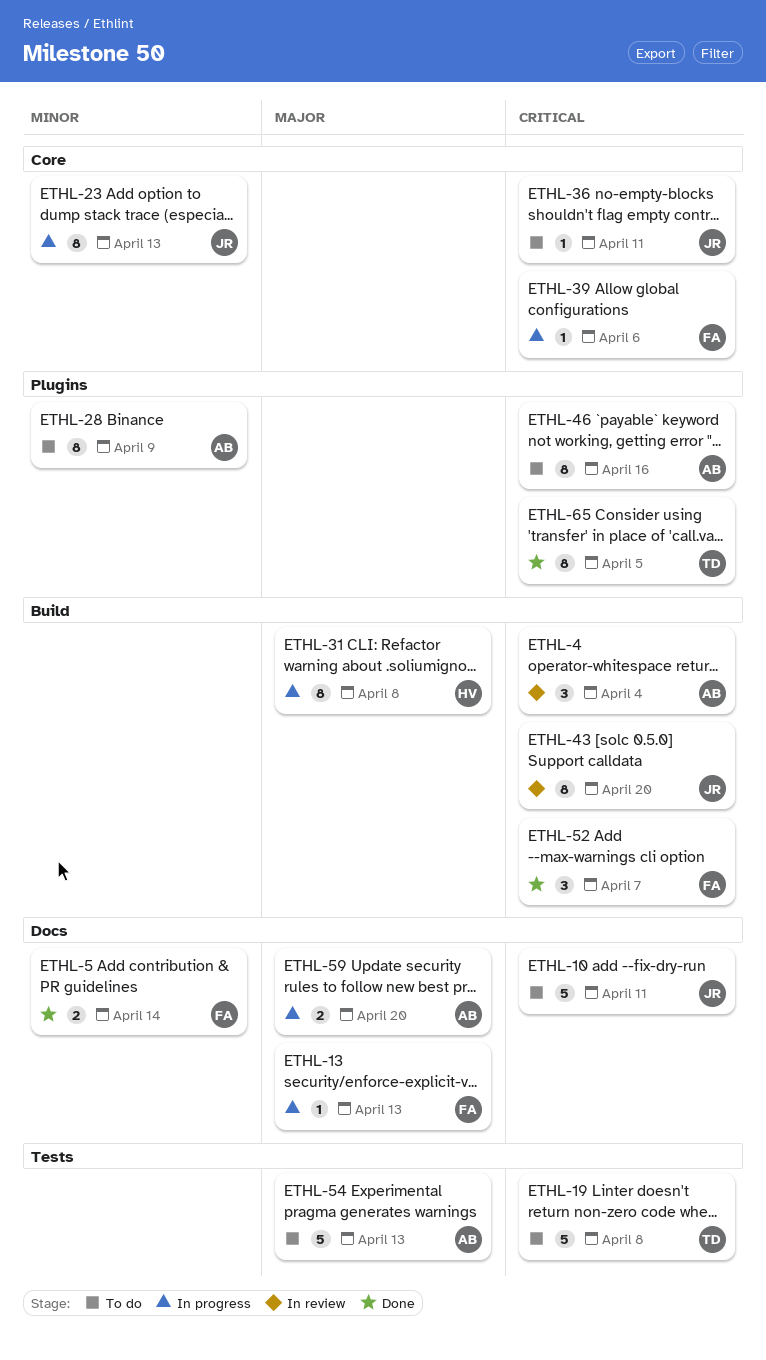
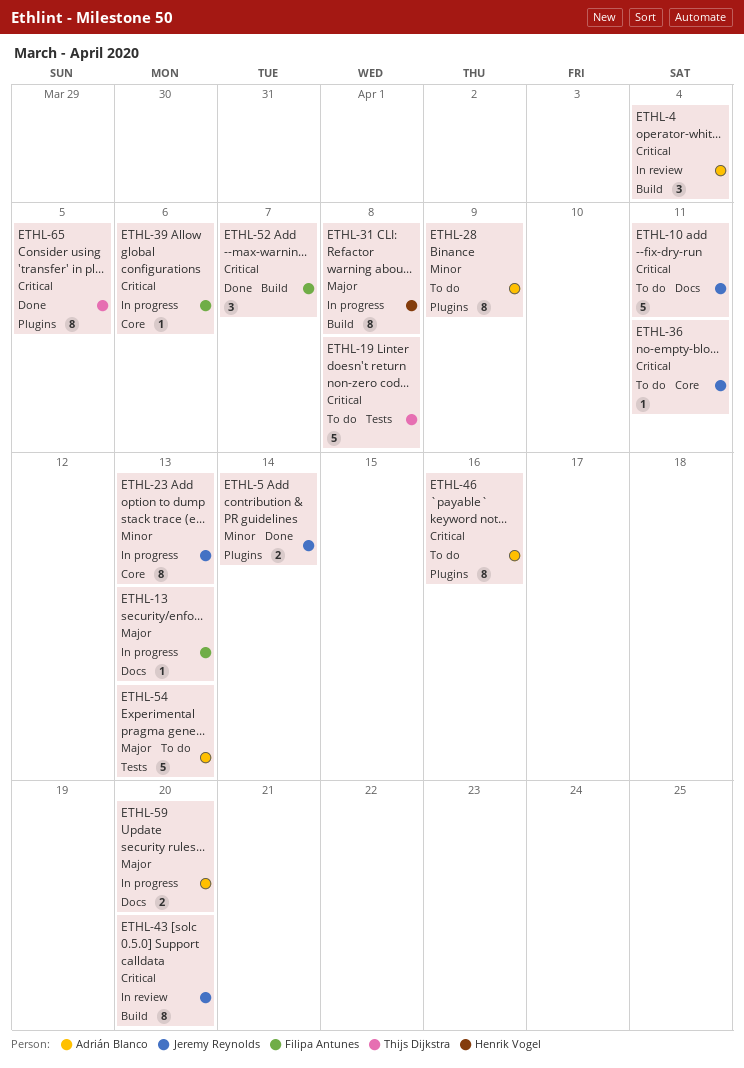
ETHL-5, owner: Filipa Antunes -> Jeremy Reynolds
ETHL-5, label: Docs -> Plugins

